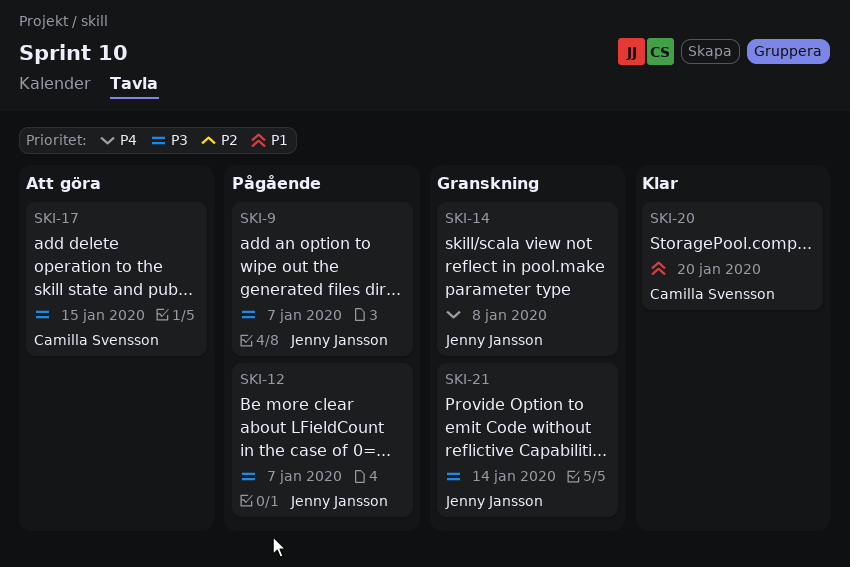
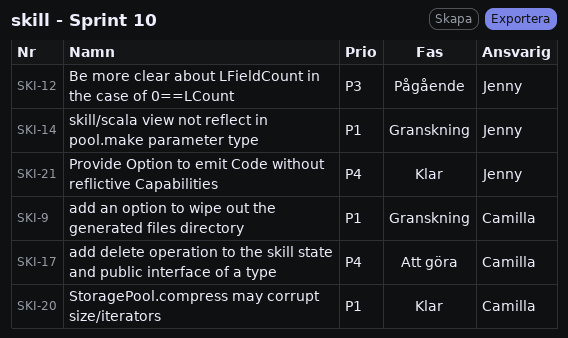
SKI-9, status: Pågående -> Granskning
SKI-9, owner: Jenny Jansson -> Camilla Svensson
SKI-9, priority: P3 -> P1
SKI-14, priority: P4 -> P1
SKI-17, priority: P3 -> P4
SKI-21, status: Granskning -> Klar
SKI-21, priority: P3 -> P4

